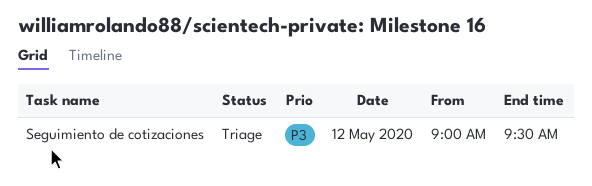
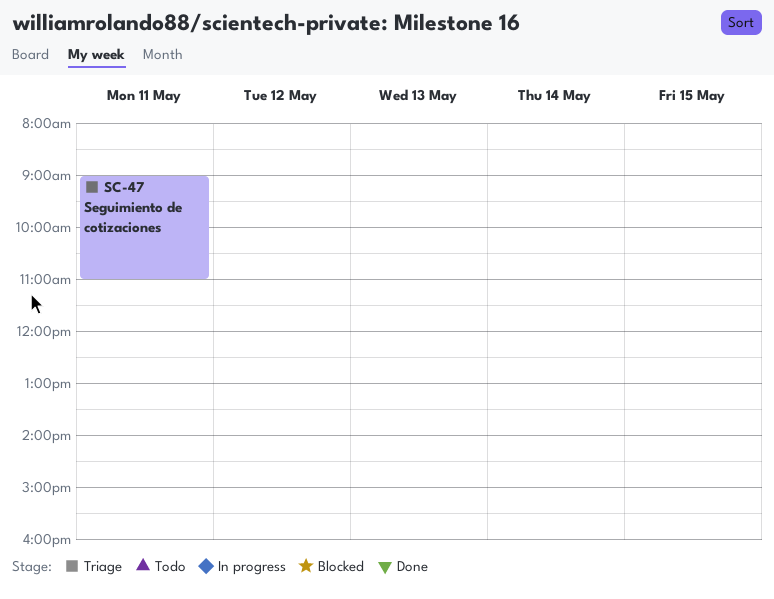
Seguimiento de cotizaciones, day: May 12 -> May 11
Seguimiento de cotizaciones, ends: 09:30 -> 11:00

